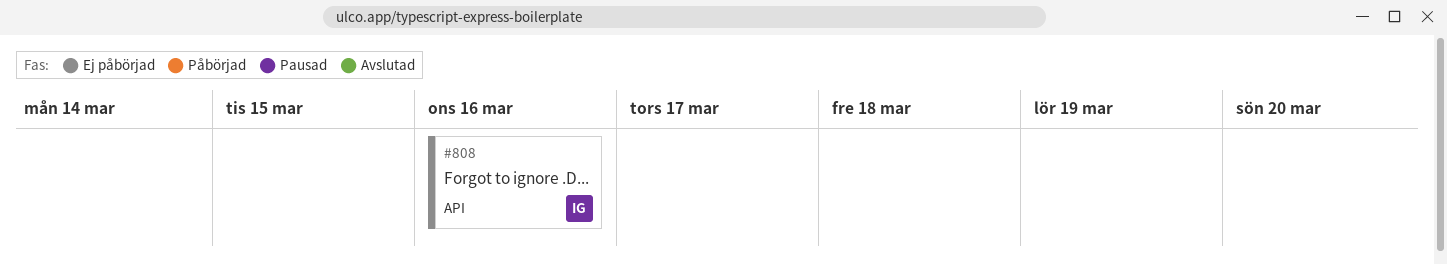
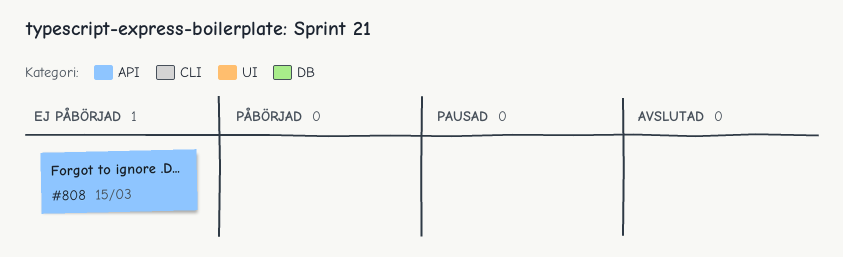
#808, due: Mar 16 -> Mar 15

